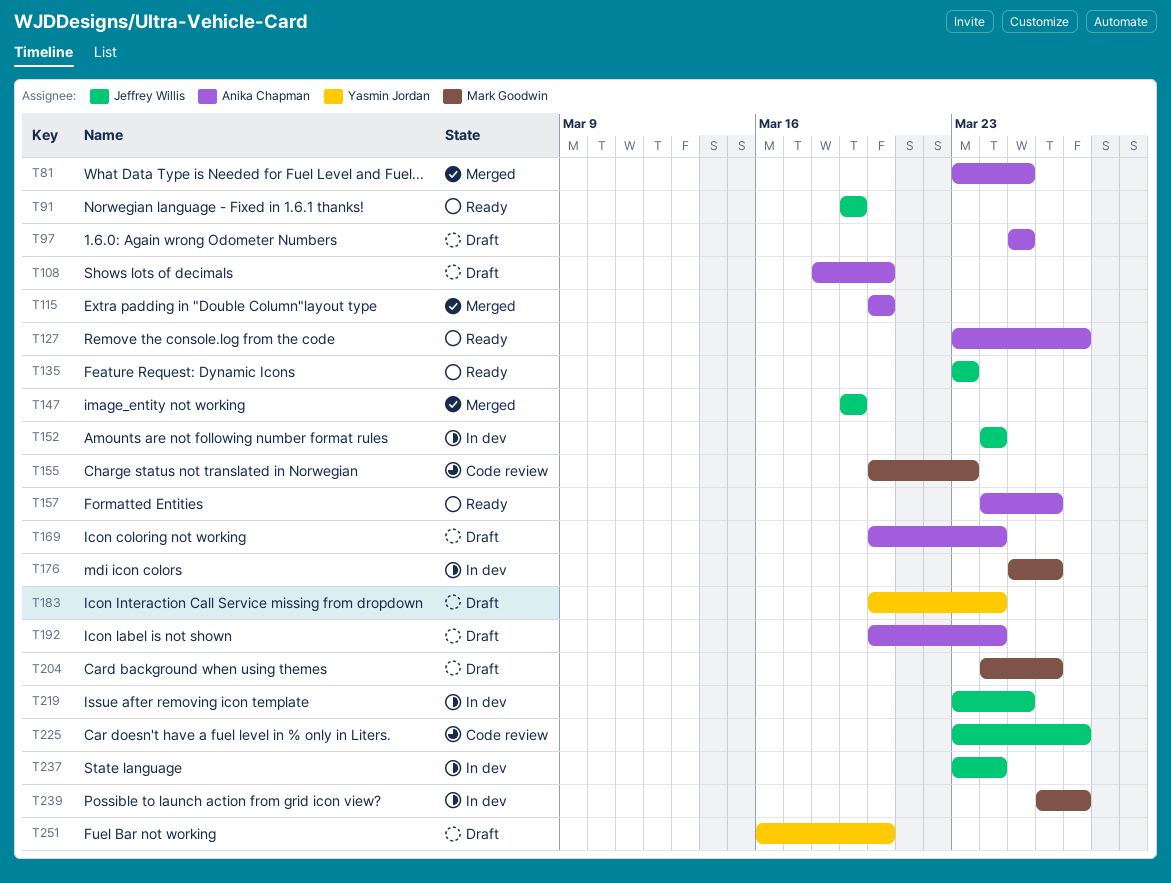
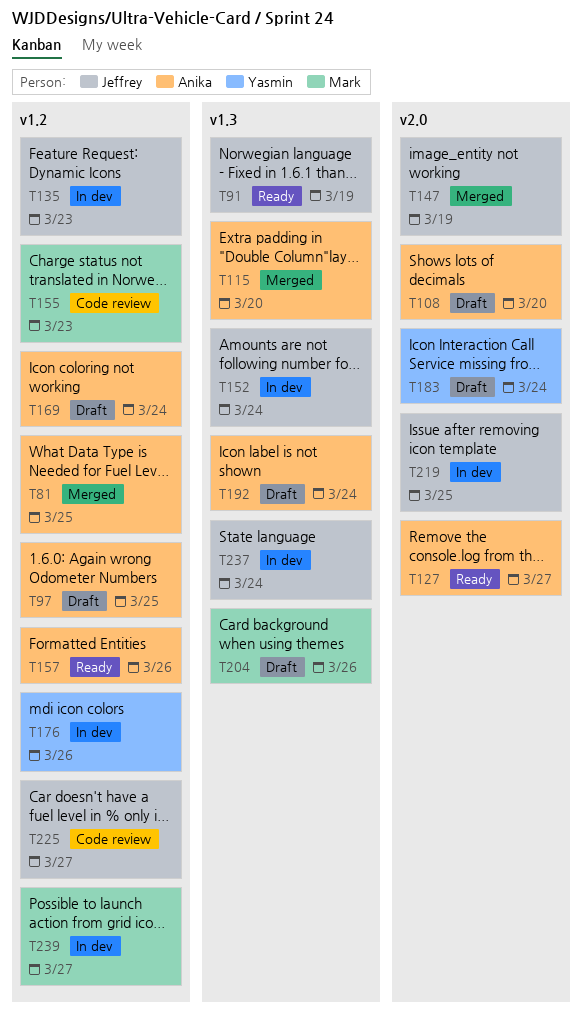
T135, status: Ready -> In dev
T176, owner: Mark Goodwin -> Yasmin Jordan
T251: present -> none

